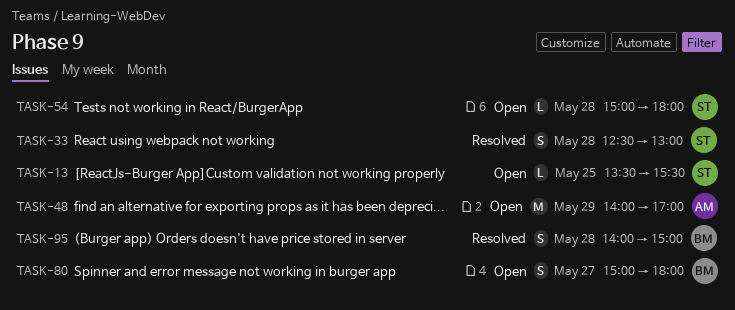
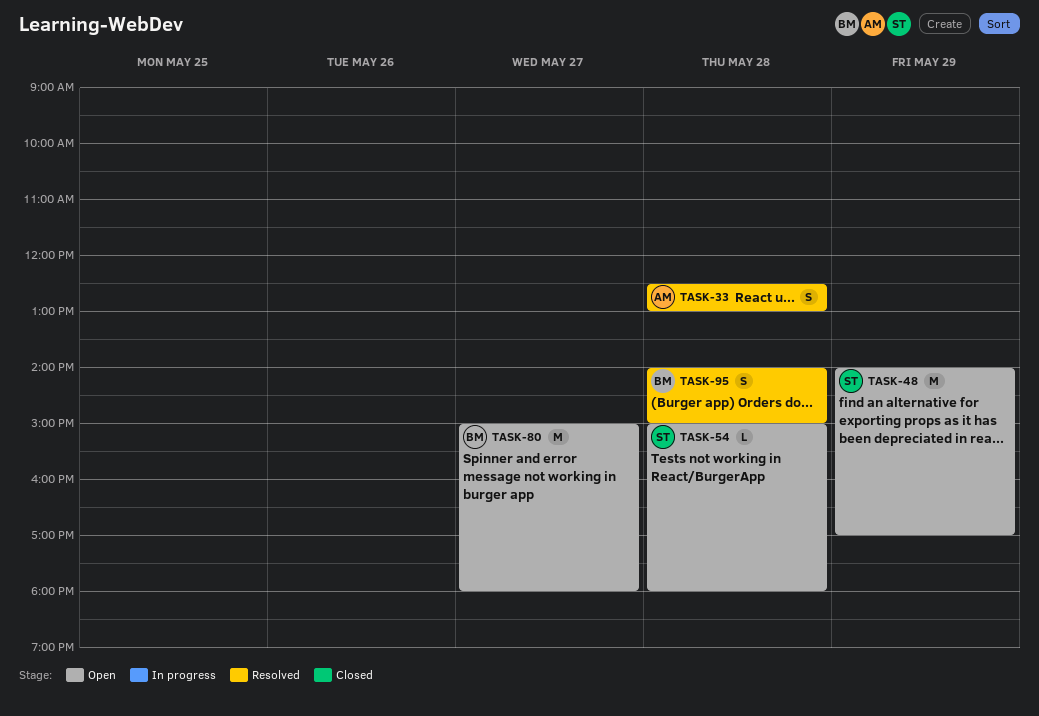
TASK-13: present -> none
TASK-33, owner: ST -> AM
TASK-48, owner: AM -> ST
TASK-80, estimate: S -> M

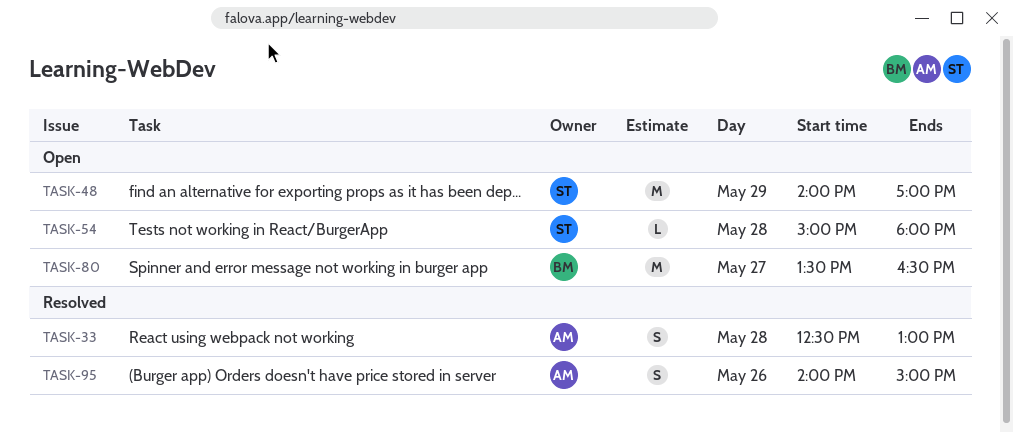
TASK-80, begins: 15:00 -> 13:30
TASK-80, ends: 18:00 -> 16:30
TASK-95, owner: BM -> AM
TASK-95, day: May 28 -> May 26

